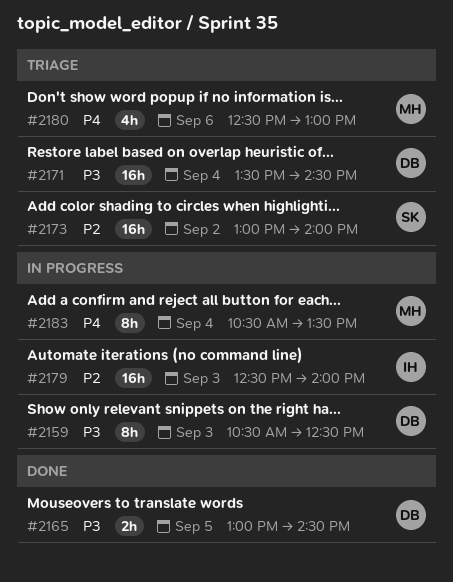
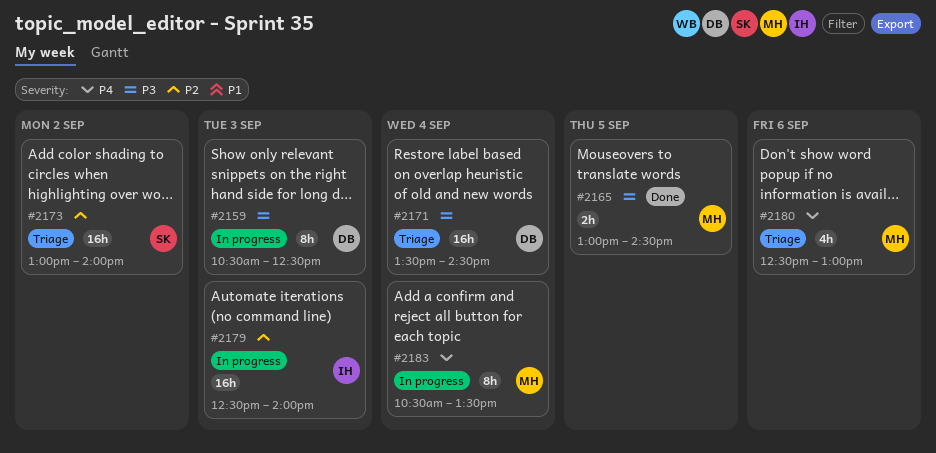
#2165, owner: DB -> MH

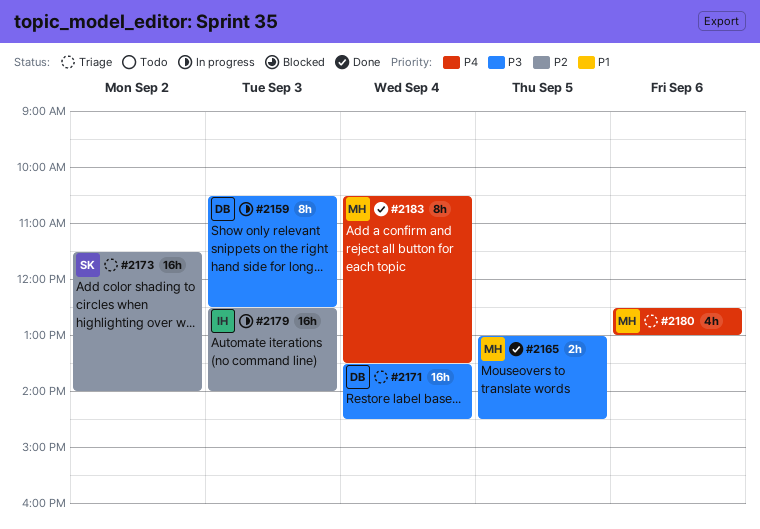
#2173, begins: 13:00 -> 11:30
#2183, status: In progress -> Done

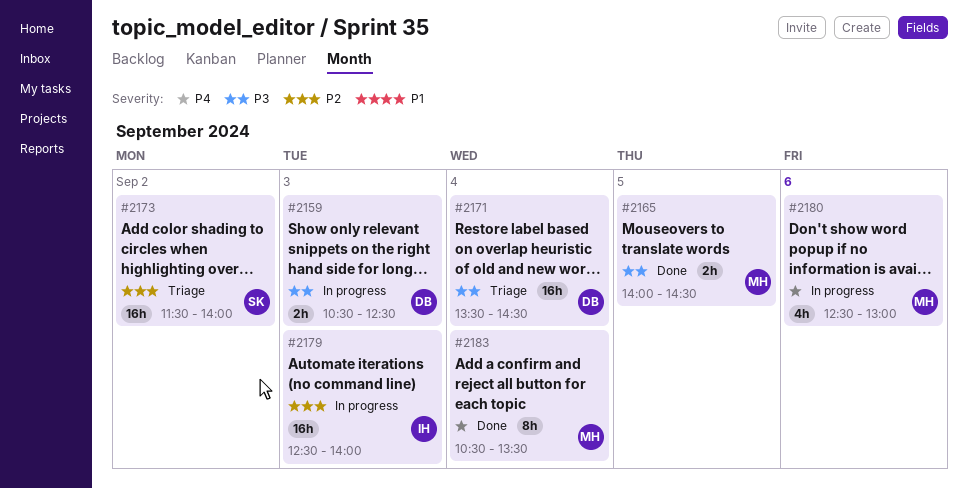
#2159, estimate: 8h -> 2h
#2165, begins: 13:00 -> 14:00
#2180, status: Triage -> In progress

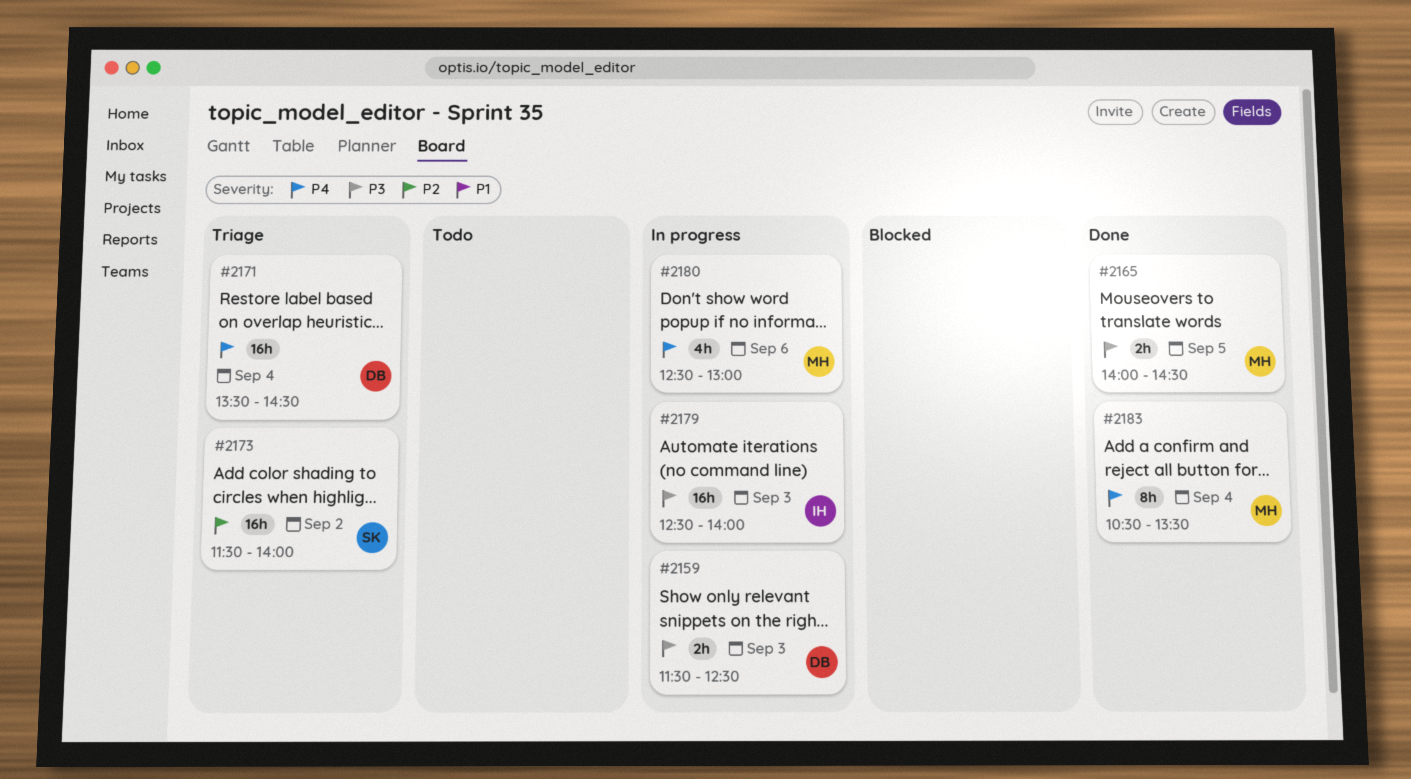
#2159, begins: 10:30 -> 11:30
#2171, priority: P3 -> P4
#2179, priority: P2 -> P3

